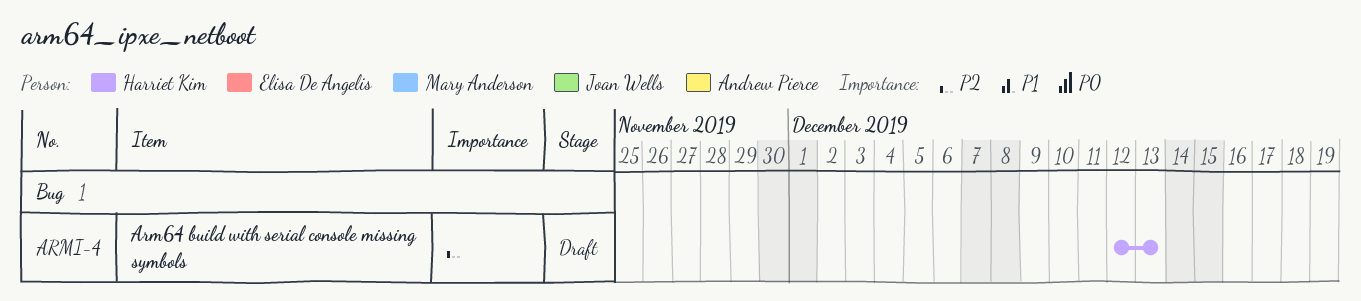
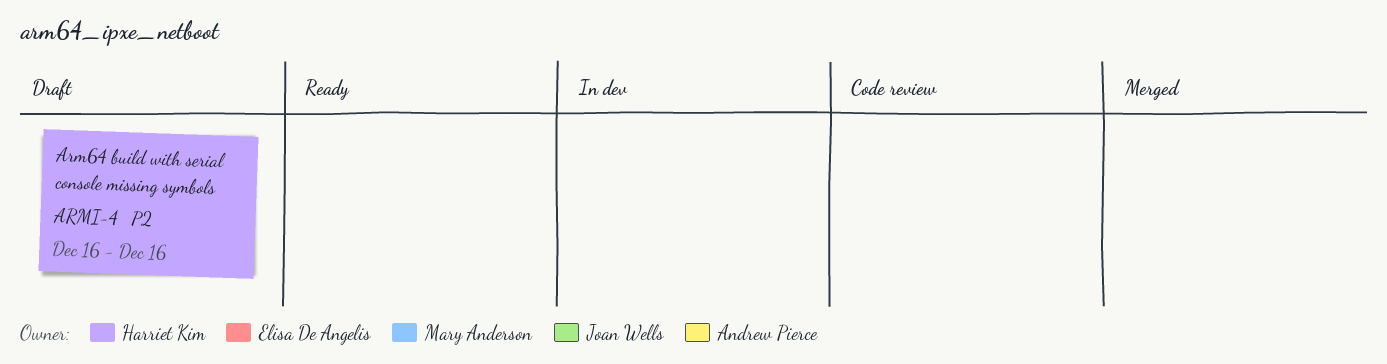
ARMI-4, start: Dec 12 -> Dec 16
ARMI-4, due: Dec 13 -> Dec 16

